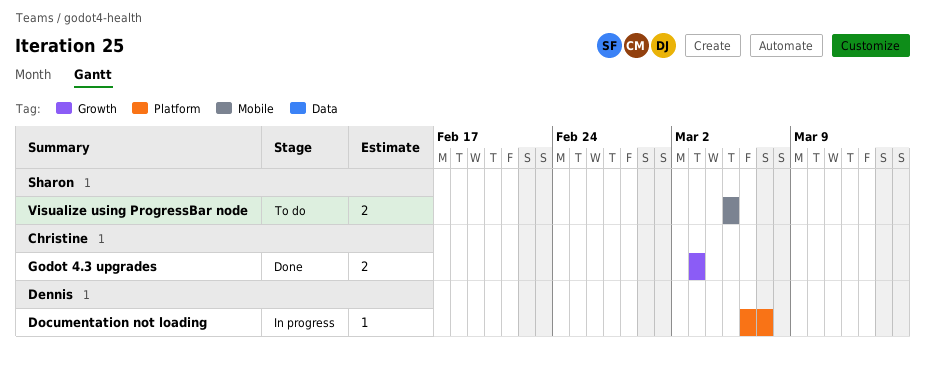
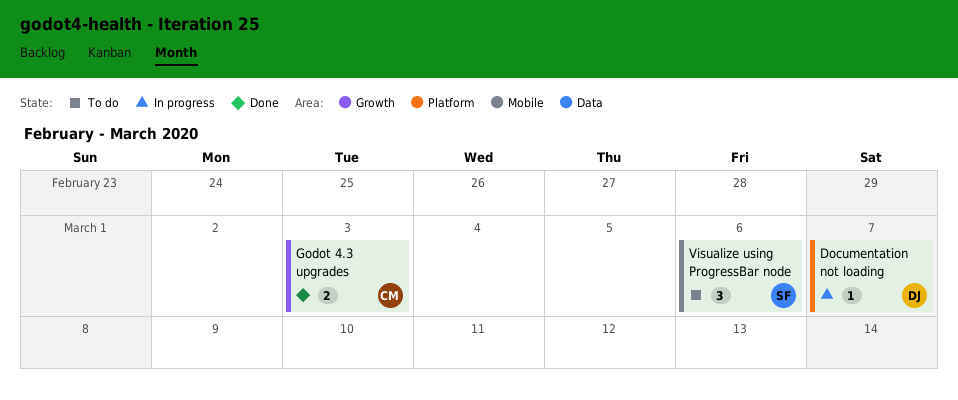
Visualize using ProgressBar node, estimate: 2 -> 3
Visualize using ProgressBar node, due: Mar 5 -> Mar 6

